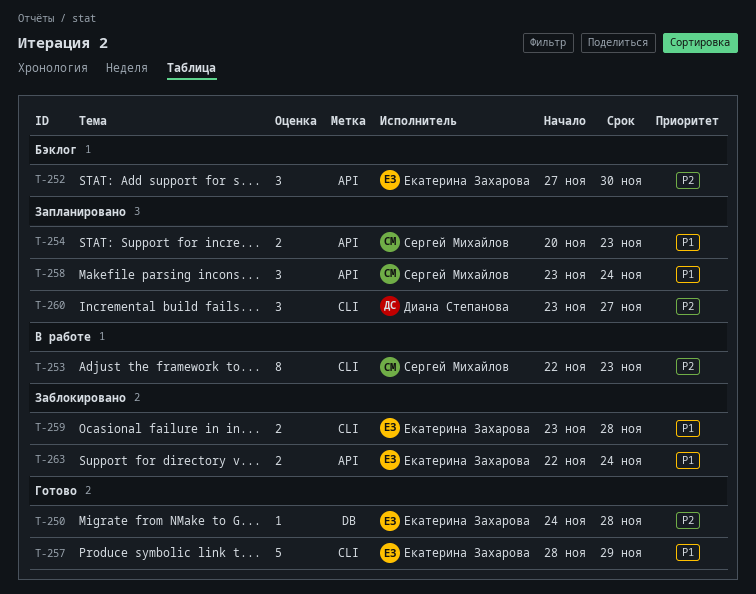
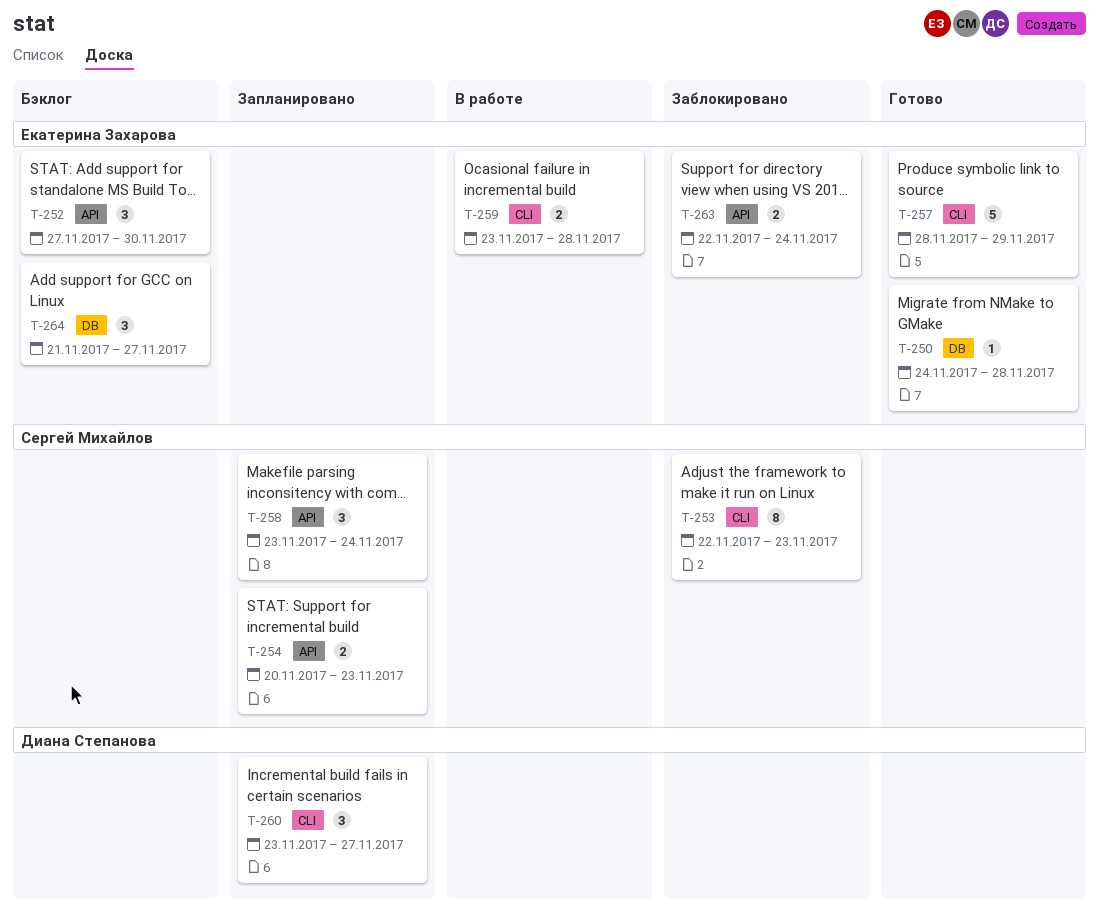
T-253, status: В работе -> Заблокировано
T-259, status: Заблокировано -> В работе
T-264: none -> present

